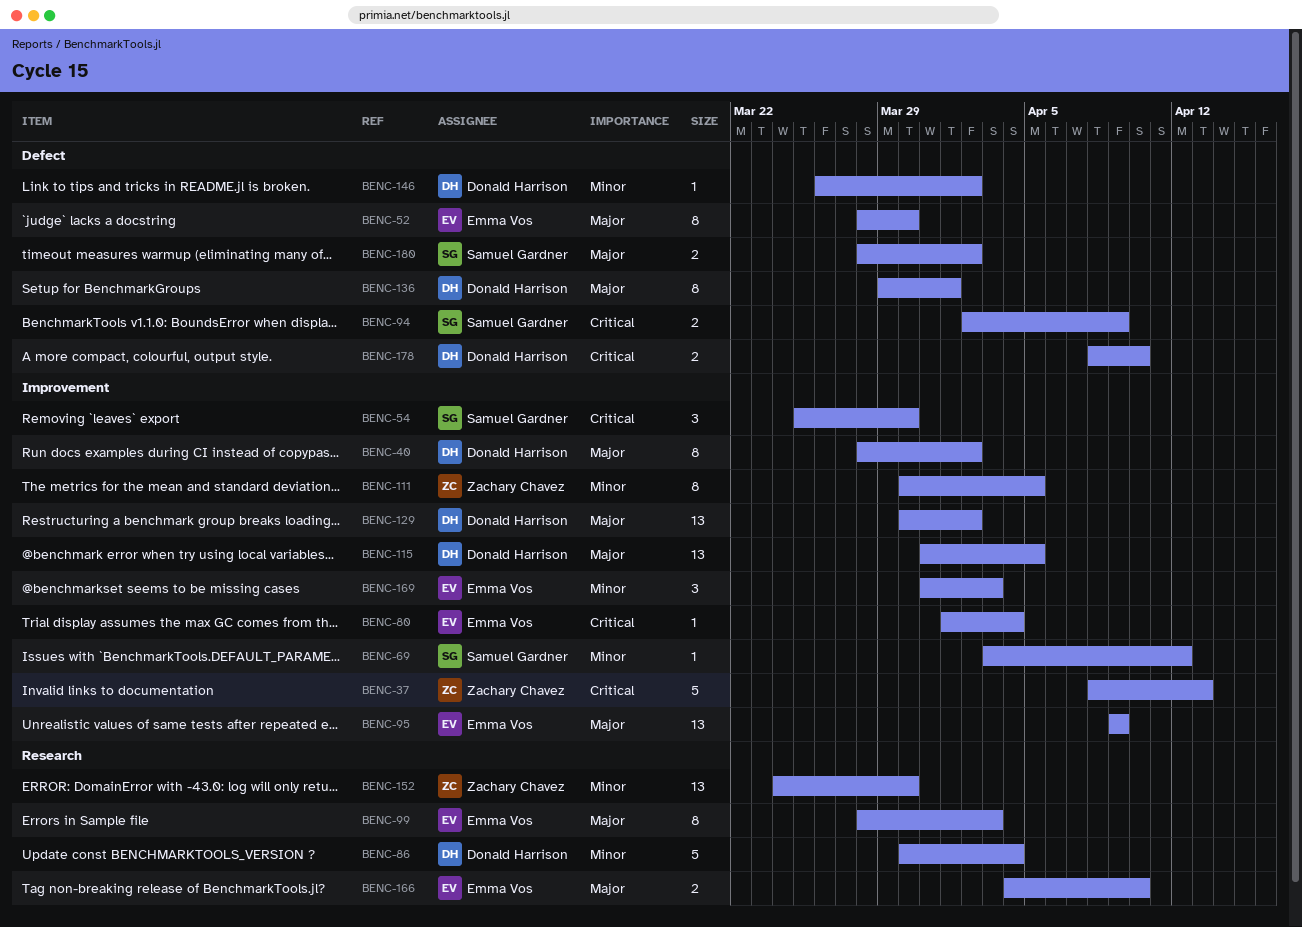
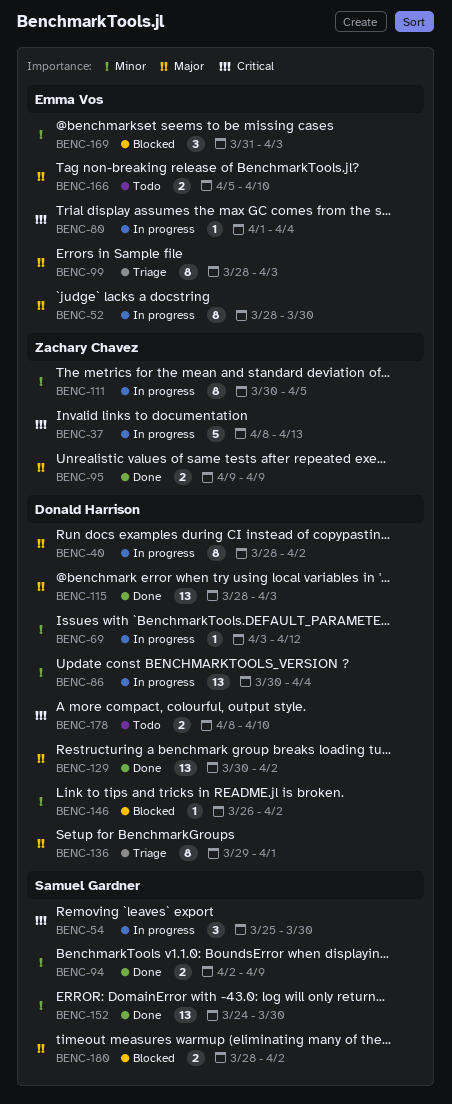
BENC-69, owner: Samuel Gardner -> Donald Harrison
BENC-86, estimate: 5 -> 13
BENC-94, priority: Critical -> Minor
BENC-95, owner: Emma Vos -> Zachary Chavez
BENC-95, estimate: 13 -> 2
BENC-115, start: Mar 31 -> Mar 28
BENC-115, due: Apr 5 -> Apr 3
BENC-152, owner: Zachary Chavez -> Samuel Gardner
BENC-166, start: Apr 4 -> Apr 5

